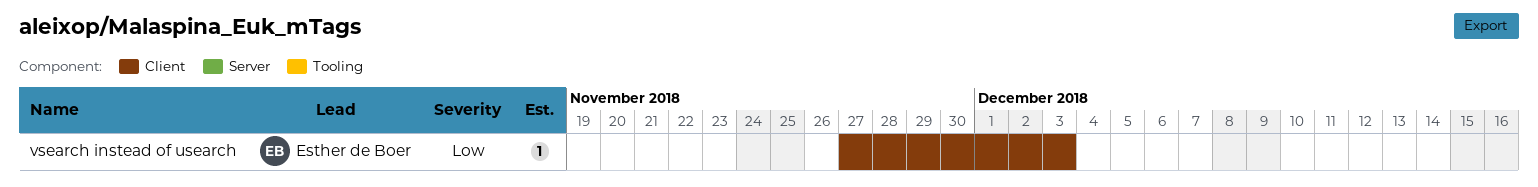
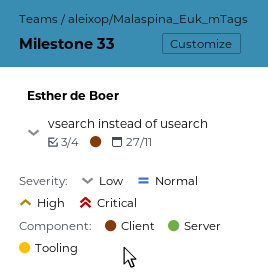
vsearch instead of usearch, due: Dec 3 -> Nov 27

